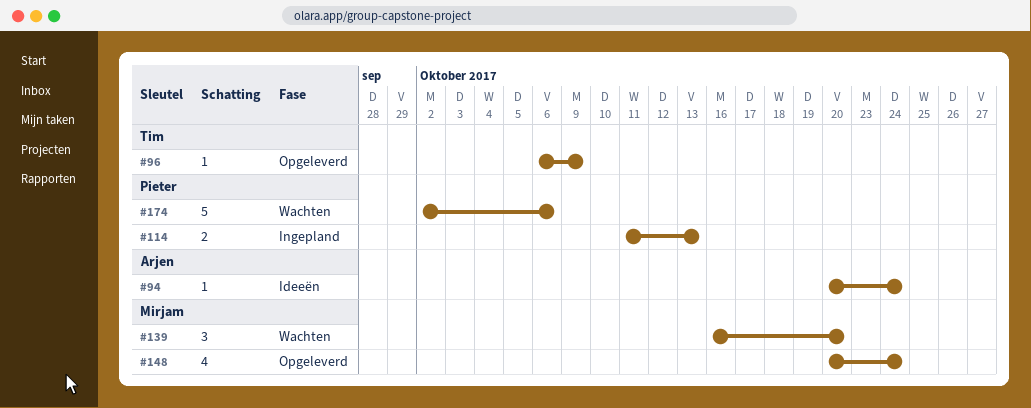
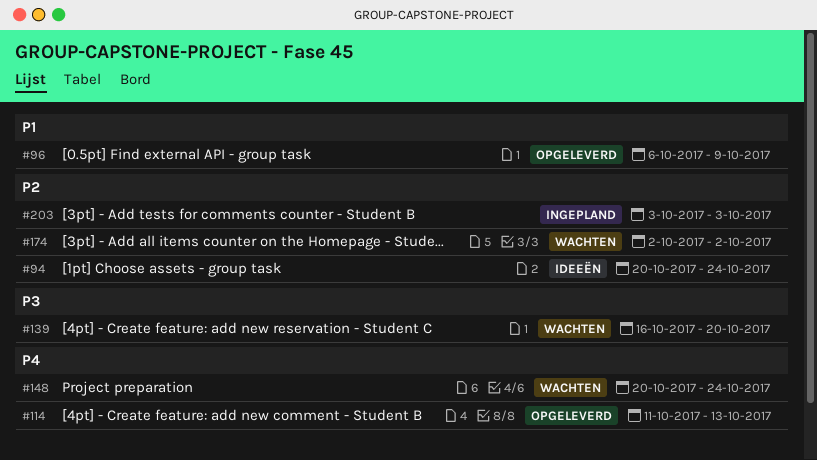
#114, status: Ingepland -> Opgeleverd
#148, status: Opgeleverd -> Wachten
#174, due: Oct 6 -> Oct 2
#203: none -> present

